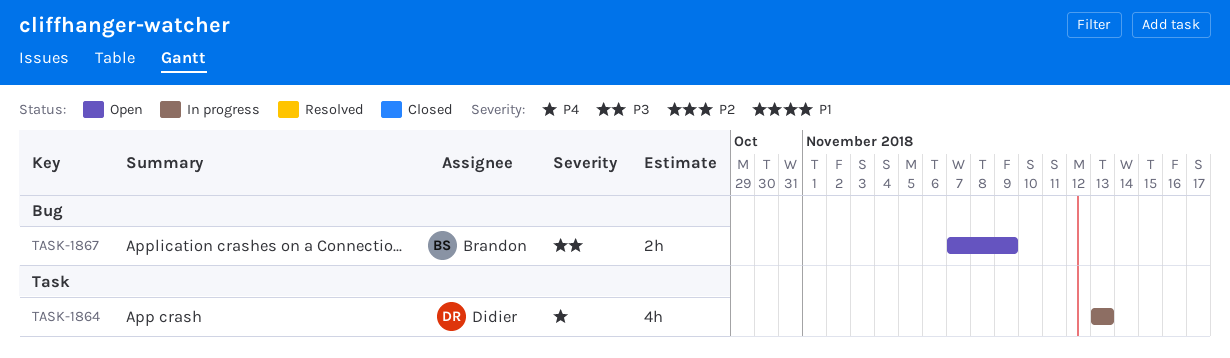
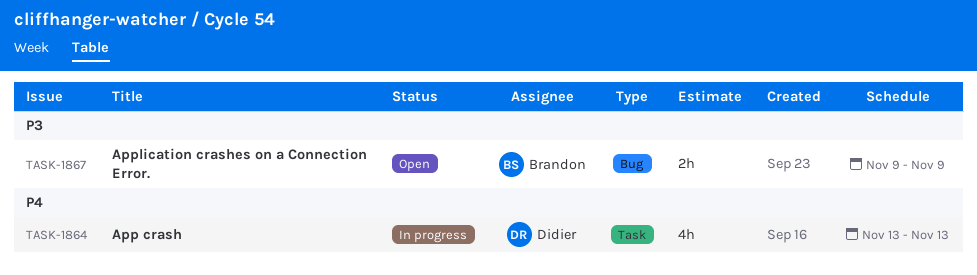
TASK-1867, start: Nov 7 -> Nov 9

